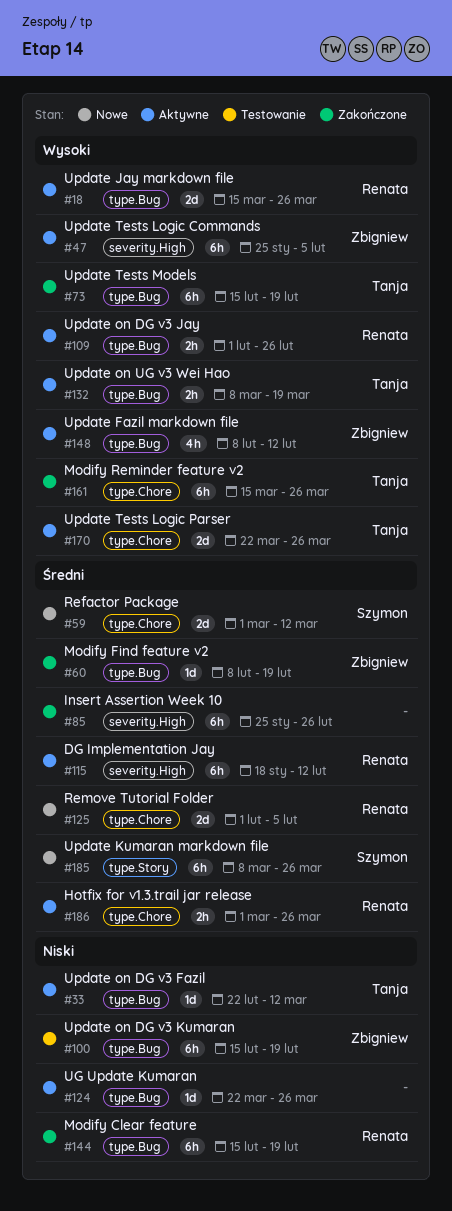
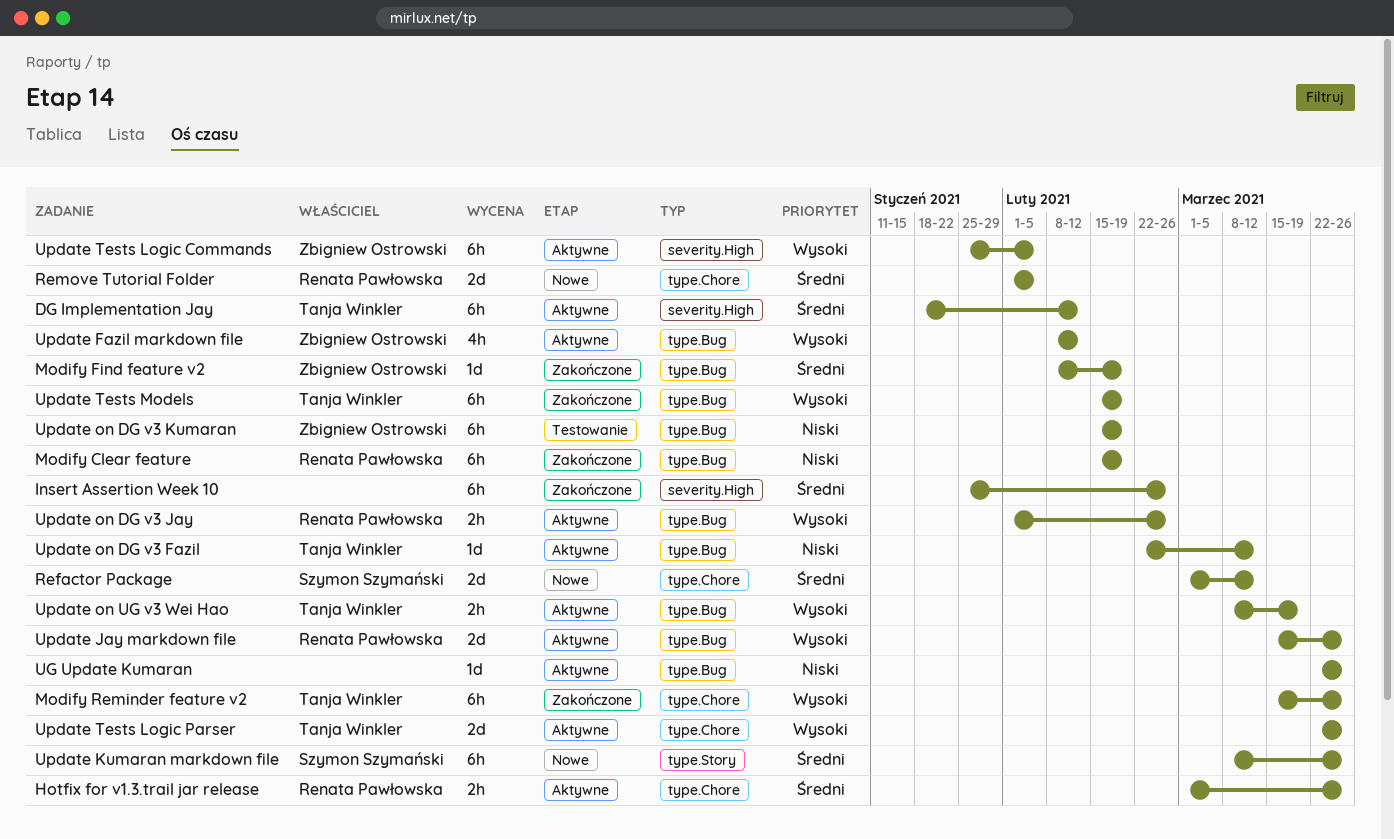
DG Implementation Jay, owner: Renata Pawłowska -> Tanja Winkler

